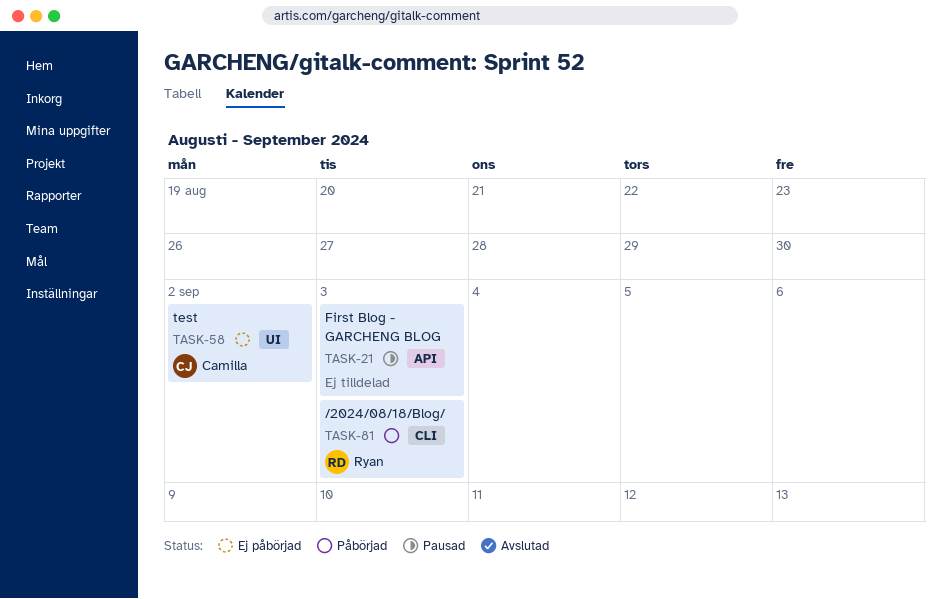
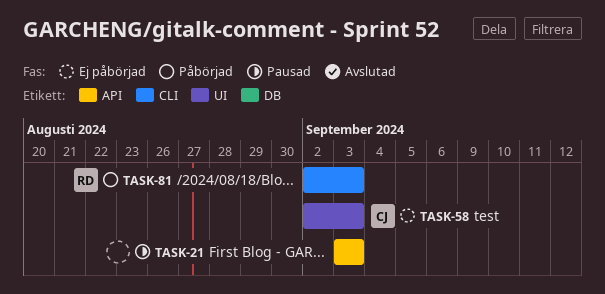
TASK-58, due: Sep 2 -> Sep 3

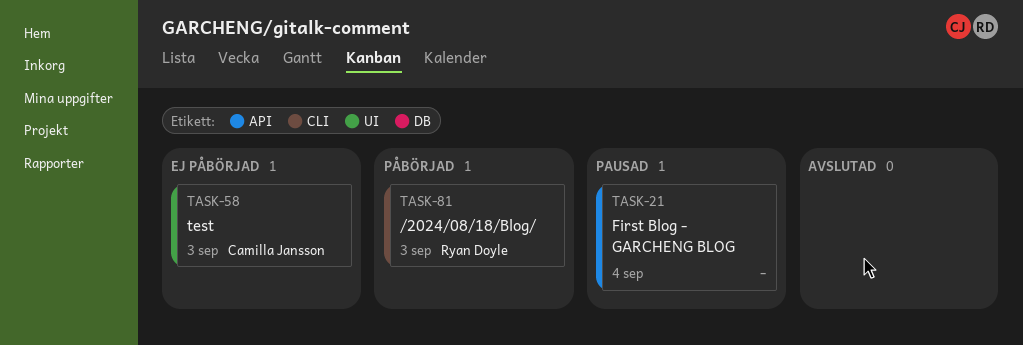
TASK-21, due: Sep 3 -> Sep 4

